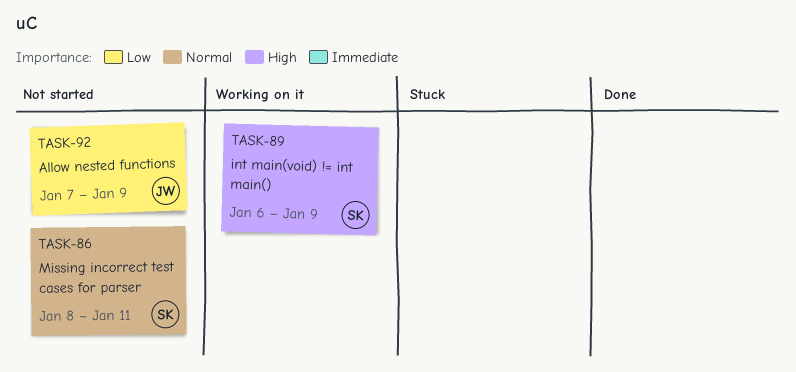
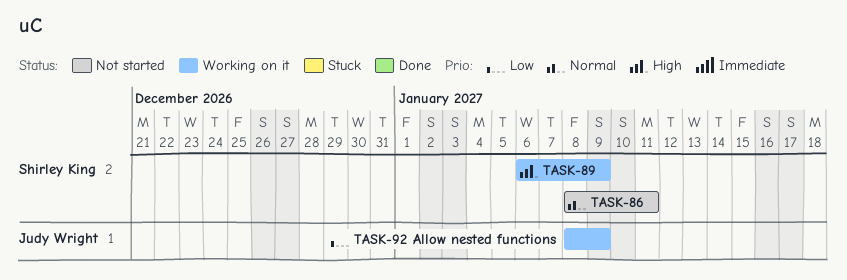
TASK-92, status: Not started -> Working on it
TASK-92, start: Jan 7 -> Jan 8

